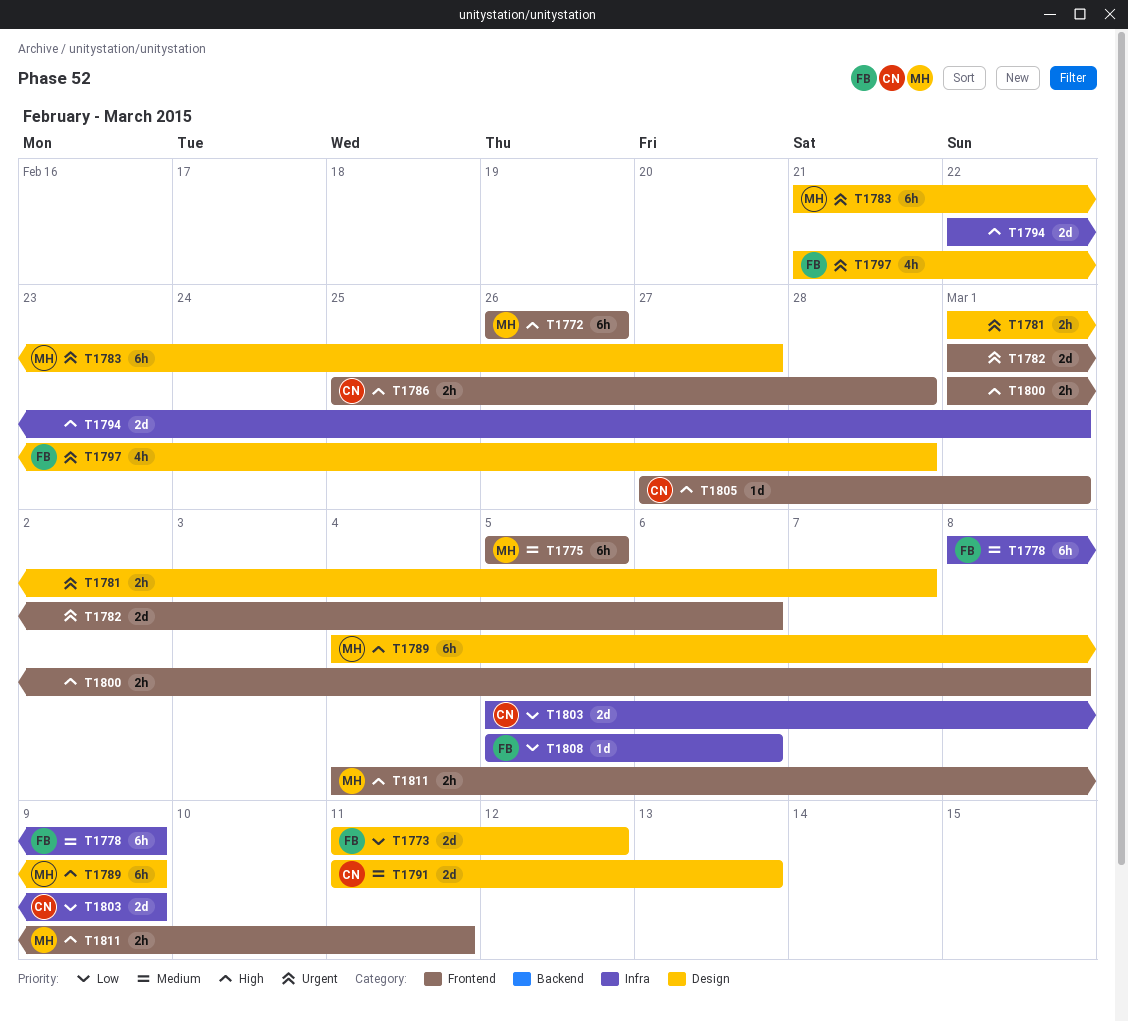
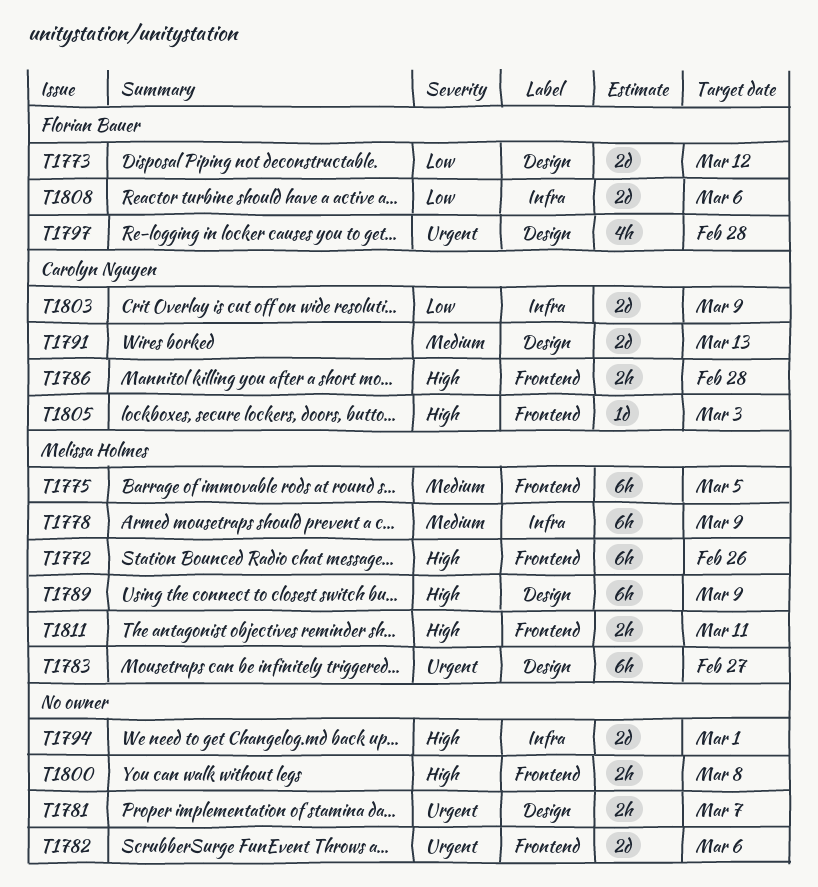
T1778, owner: Florian Bauer -> Melissa Holmes
T1805, due: Mar 1 -> Mar 3
T1808, estimate: 1d -> 2d

